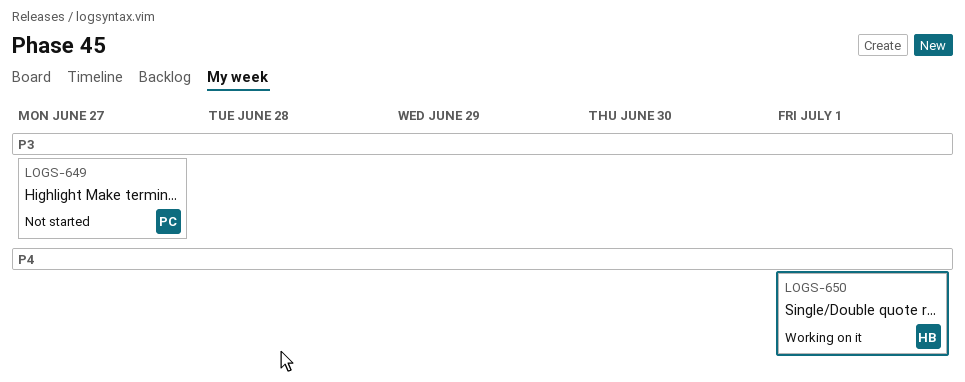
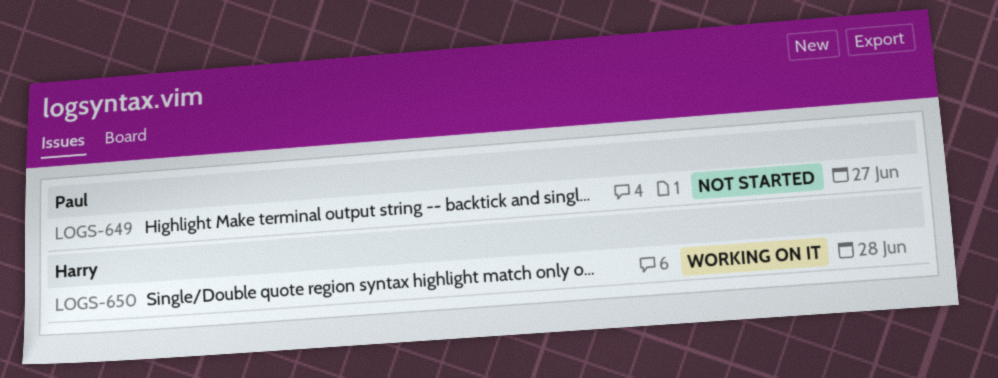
LOGS-650, due: Jul 1 -> Jun 28

